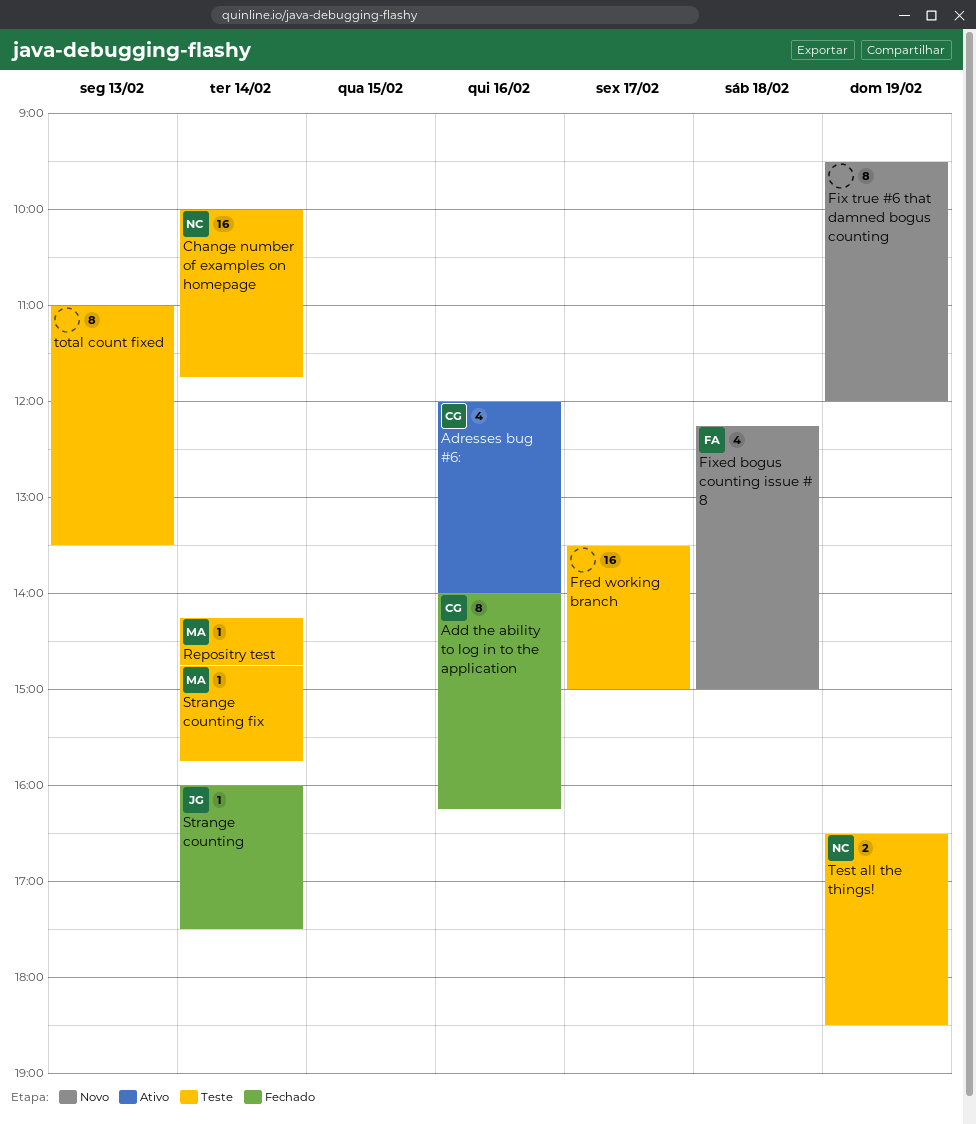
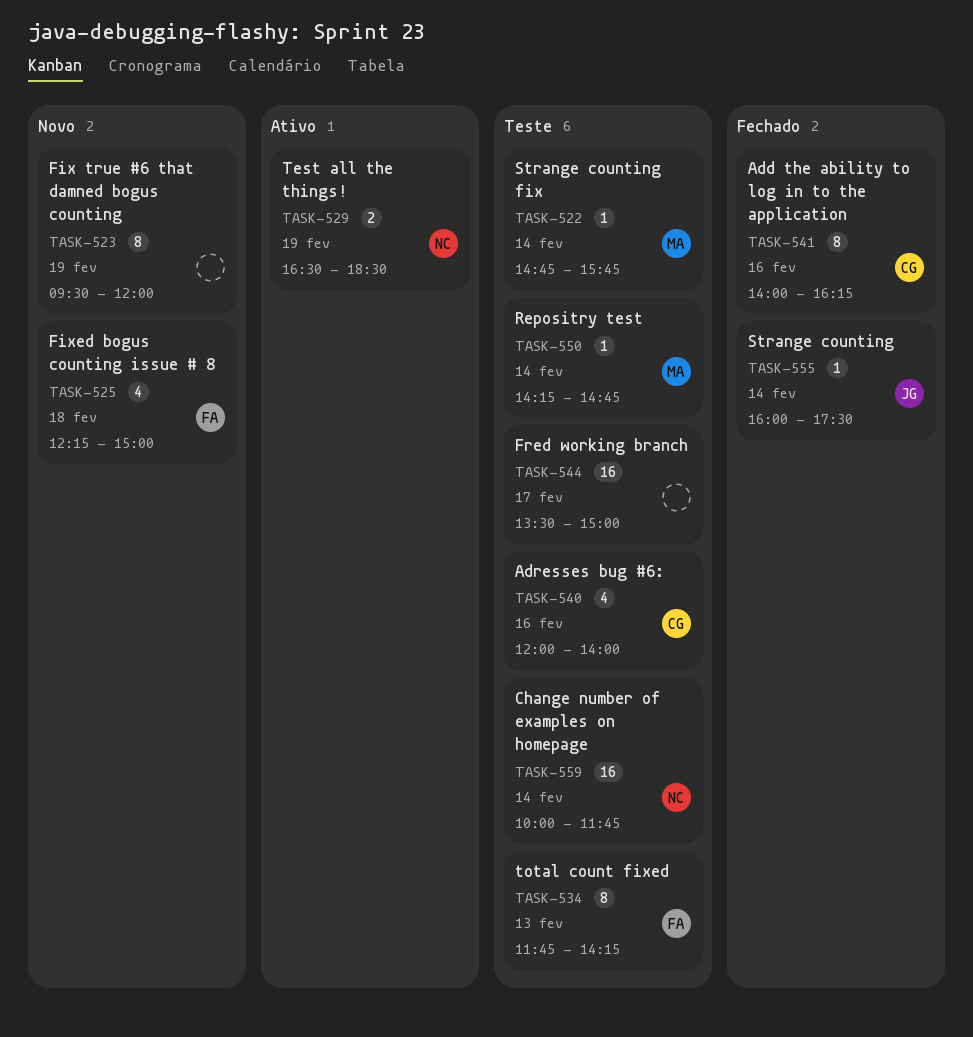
Adresses bug #6:, status: Ativo -> Teste
Test all the things!, status: Teste -> Ativo
total count fixed, owner: none -> FA
total count fixed, begins: 11:00 -> 11:45
total count fixed, ends: 13:30 -> 14:15

